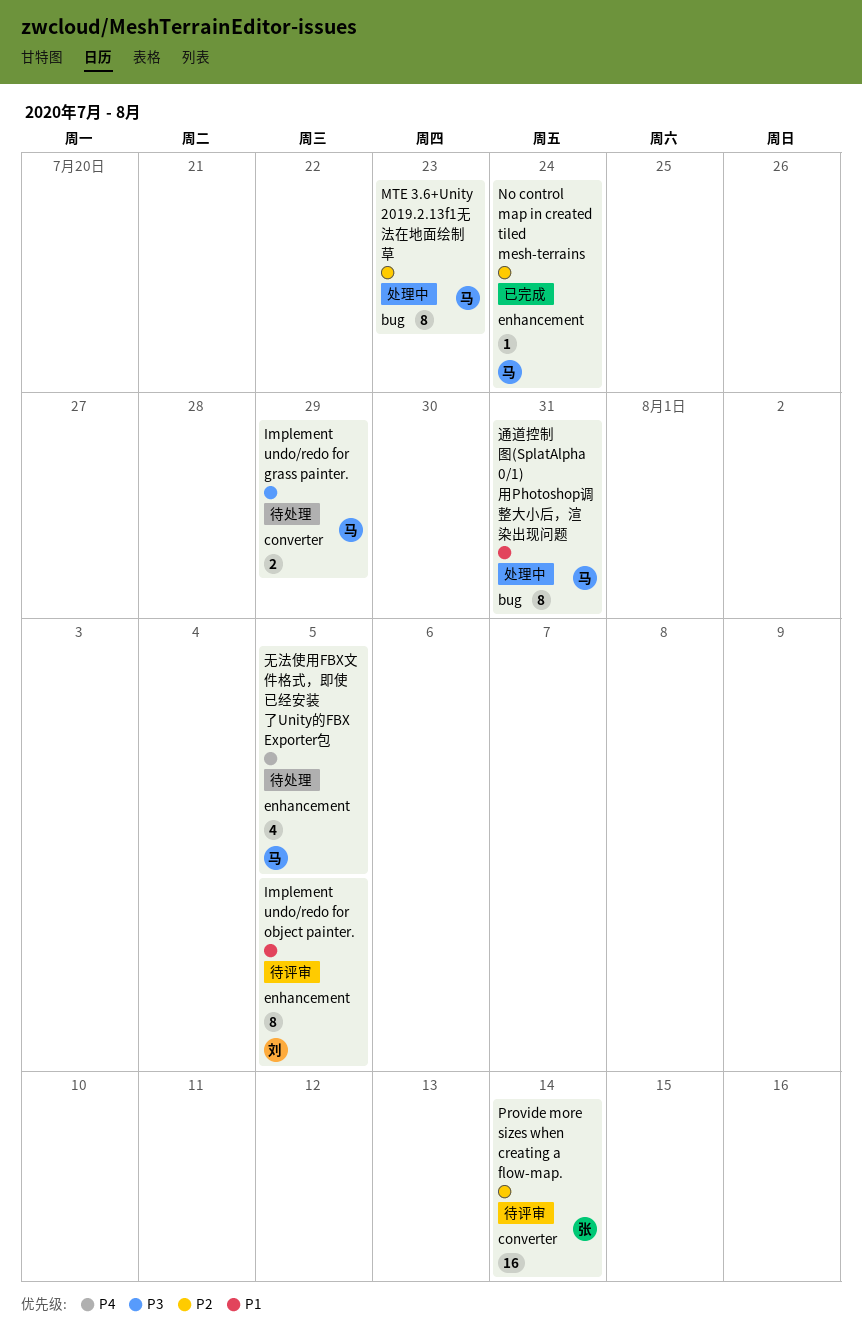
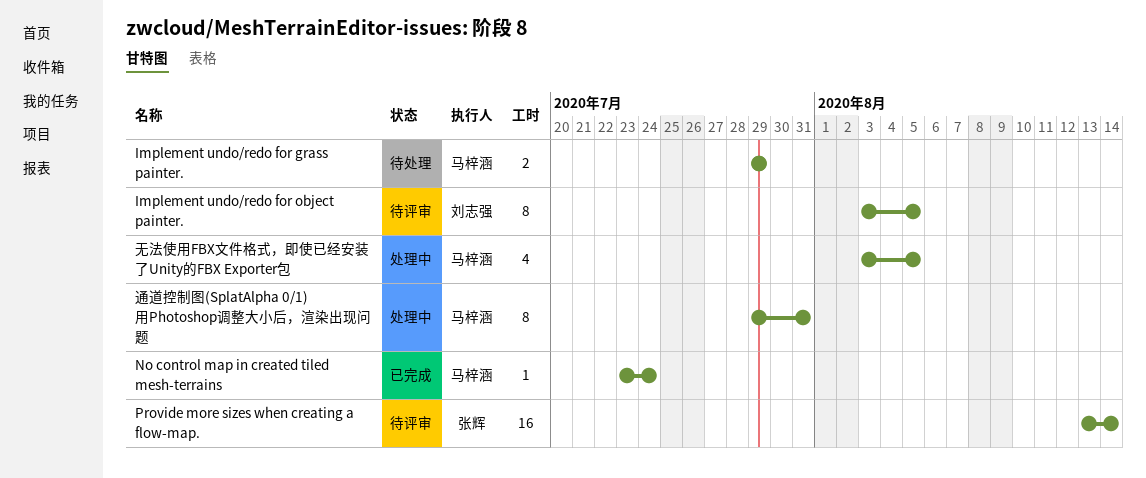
MTE 3.6+Unity 2019.2.13f1无法在地面绘制草: present -> none
无法使用FBX文件格式，即使已经安装了Unity的FBX Exporter包, status: 待处理 -> 处理中

